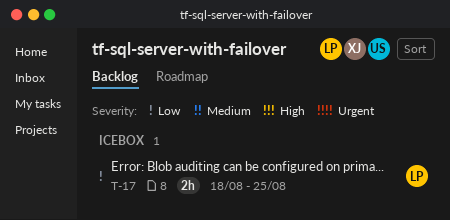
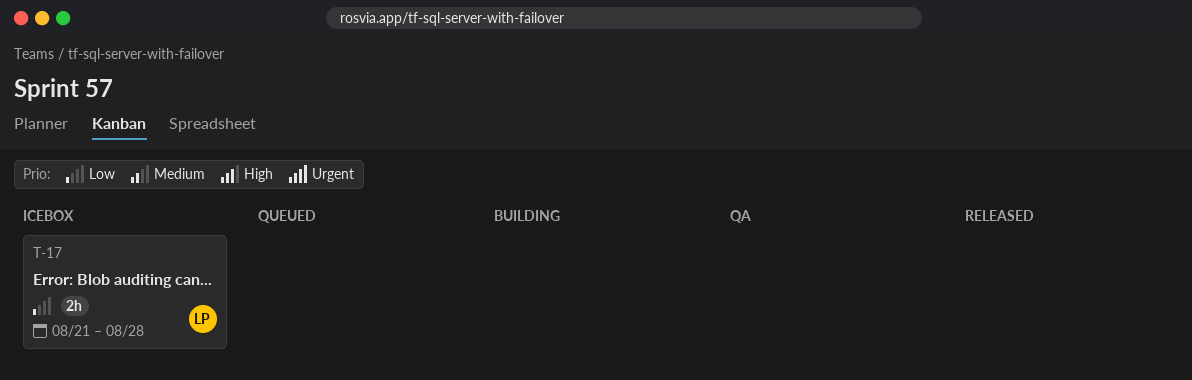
T-17, start: Aug 18 -> Aug 21
T-17, due: Aug 25 -> Aug 28

